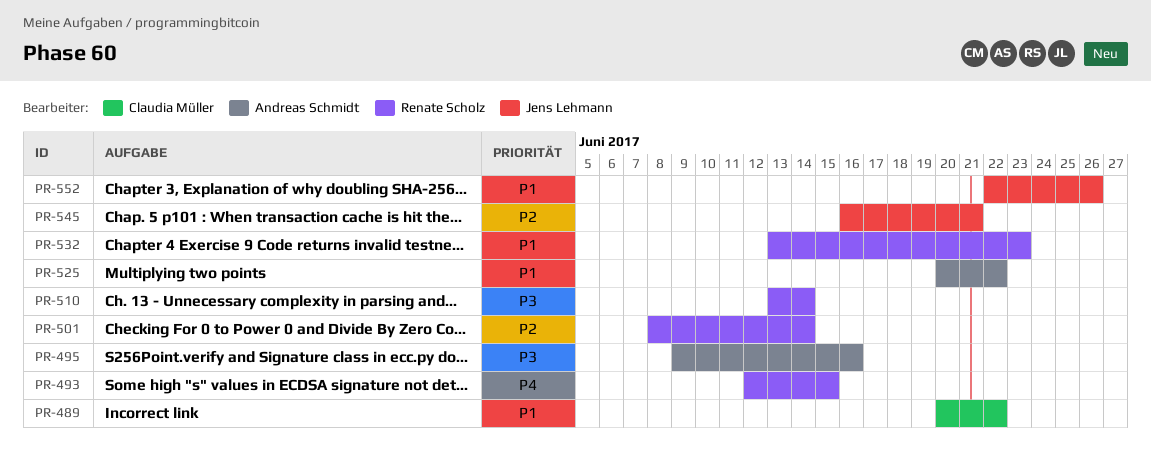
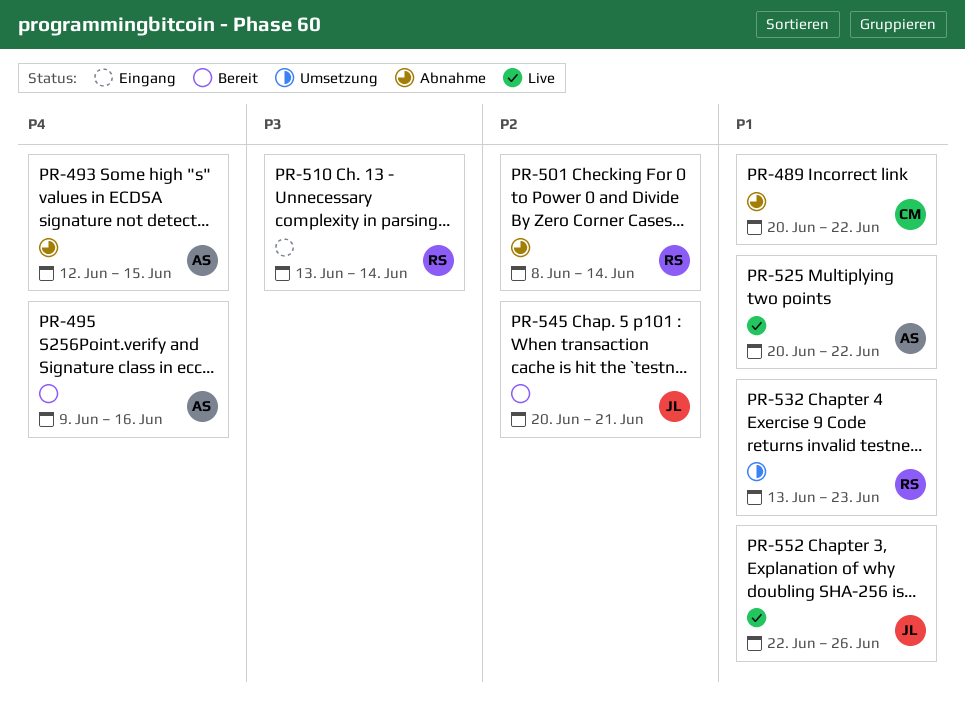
PR-493, owner: Renate Scholz -> Andreas Schmidt
PR-495, priority: P3 -> P4
PR-545, start: Jun 16 -> Jun 20

